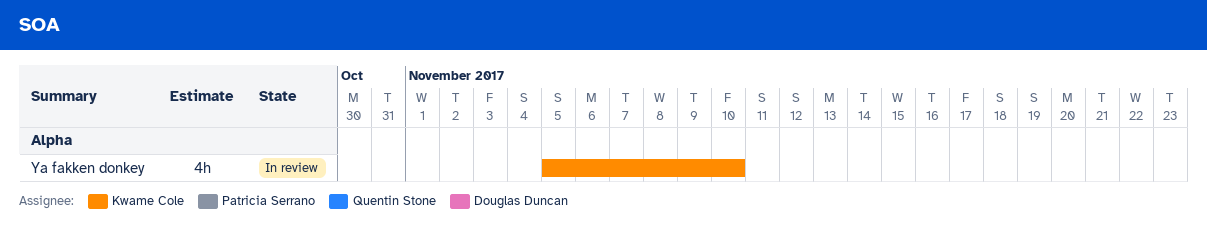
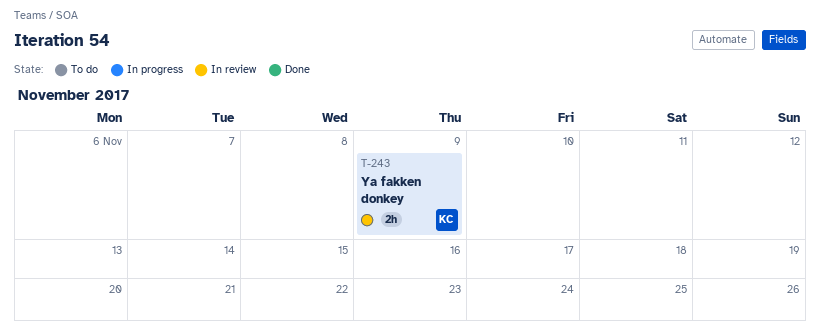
Ya fakken donkey, estimate: 4h -> 2h
Ya fakken donkey, due: Nov 10 -> Nov 9

